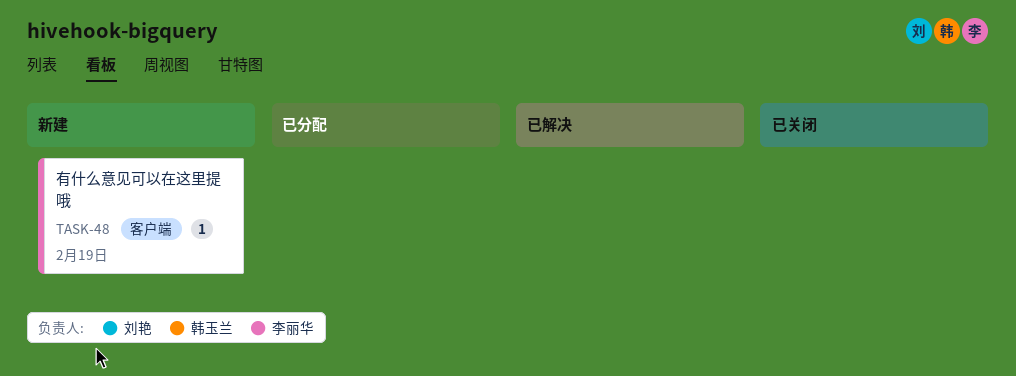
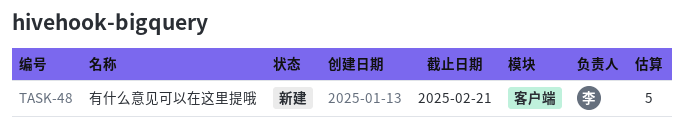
TASK-48, estimate: 1 -> 5
TASK-48, due: Feb 19 -> Feb 21

